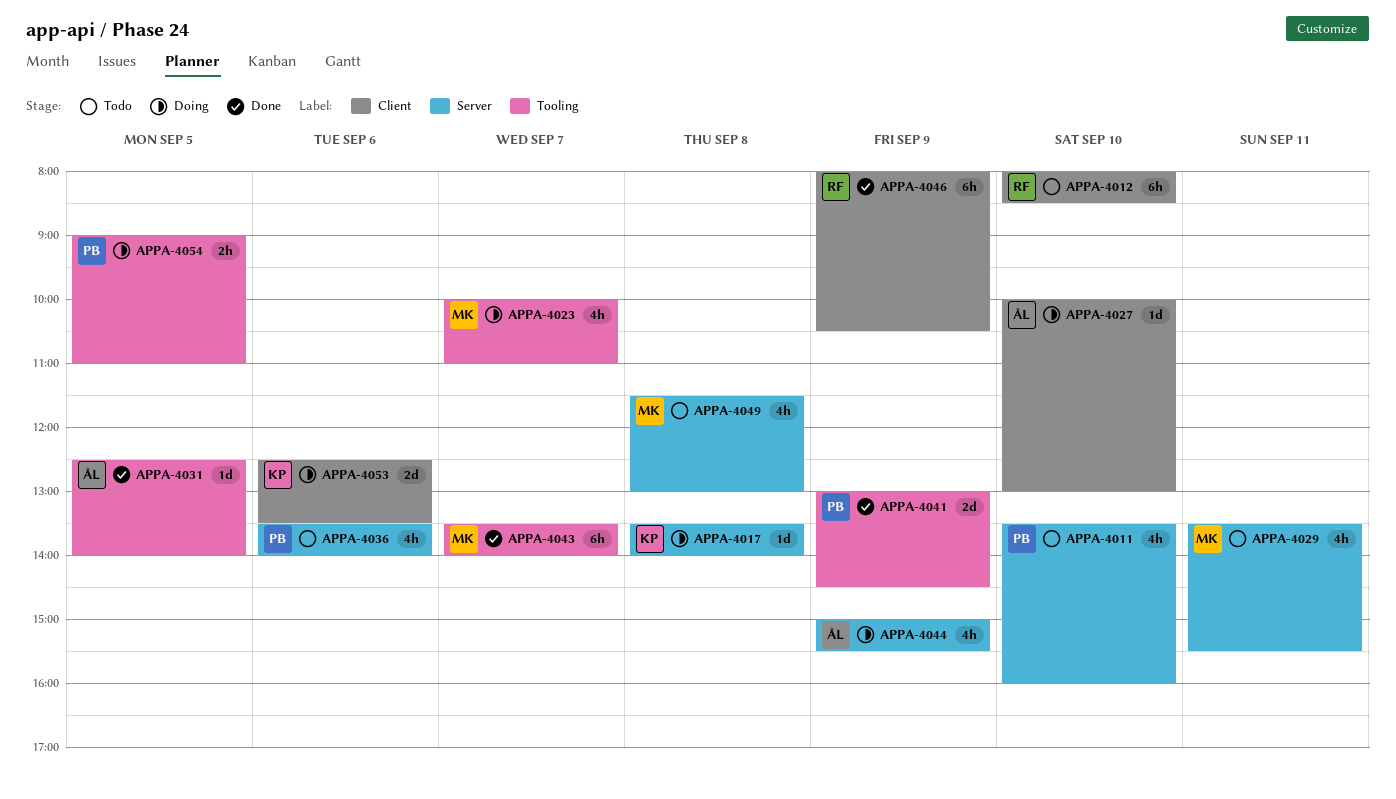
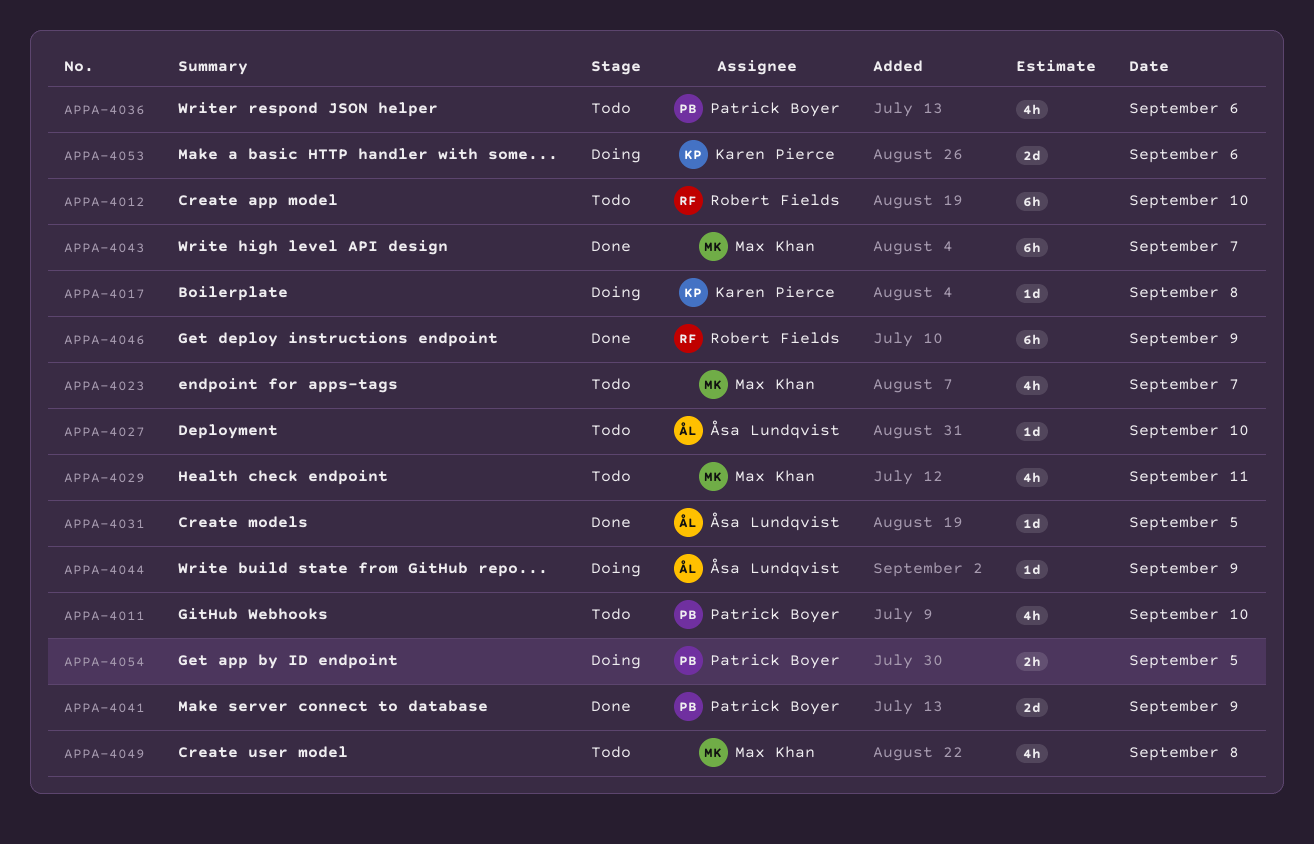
APPA-4023, status: Doing -> Todo
APPA-4027, status: Doing -> Todo
APPA-4044, estimate: 4h -> 1d

